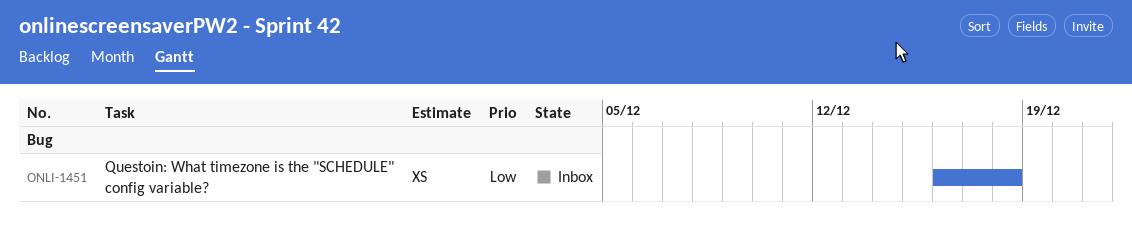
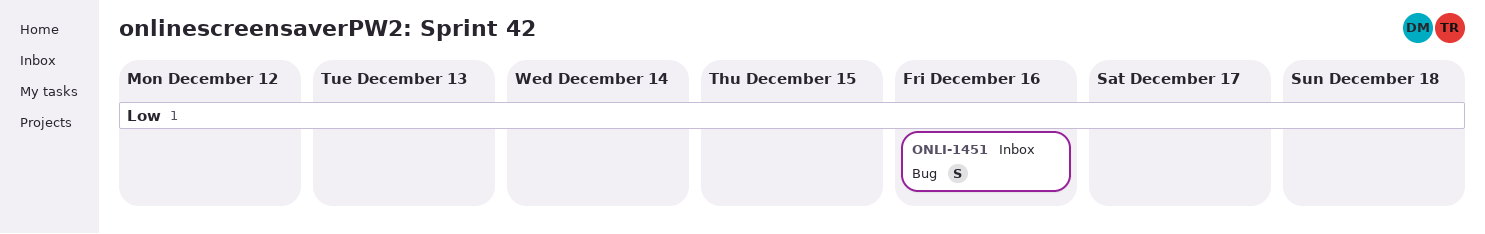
ONLI-1451, estimate: XS -> S
ONLI-1451, due: Dec 18 -> Dec 16

